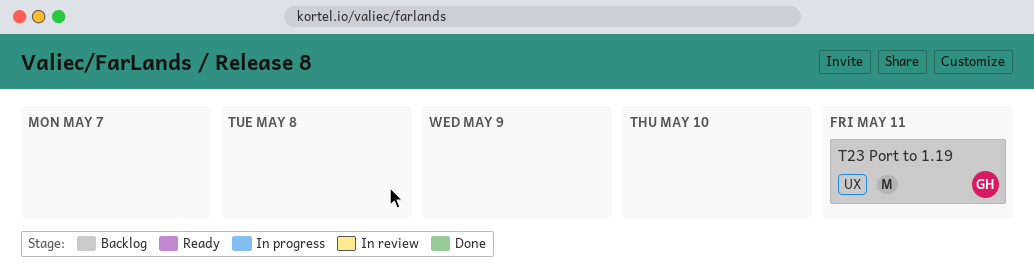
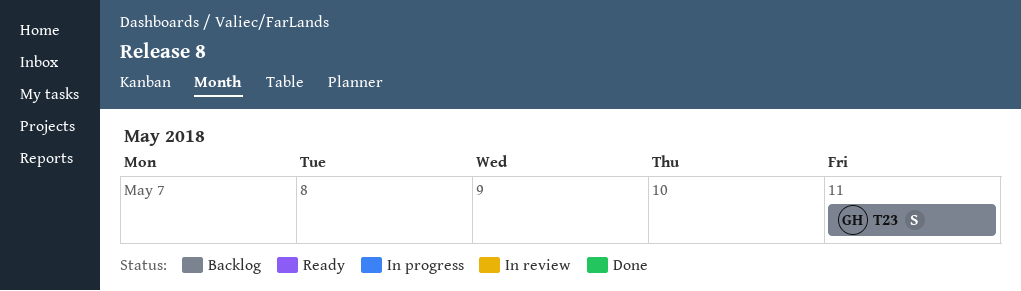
T23, estimate: M -> S

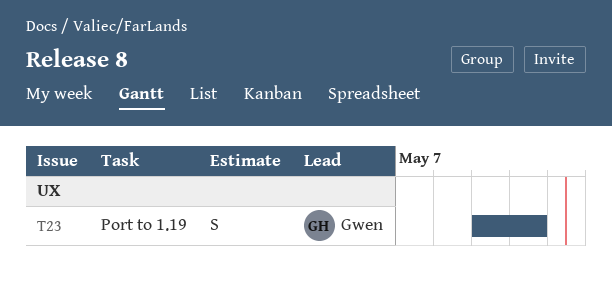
T23, start: May 11 -> May 9
T23, due: May 11 -> May 10

